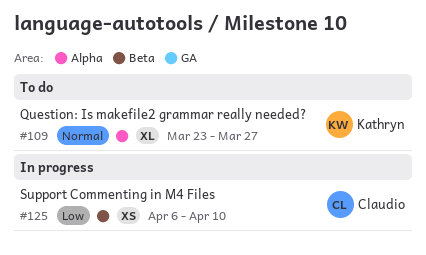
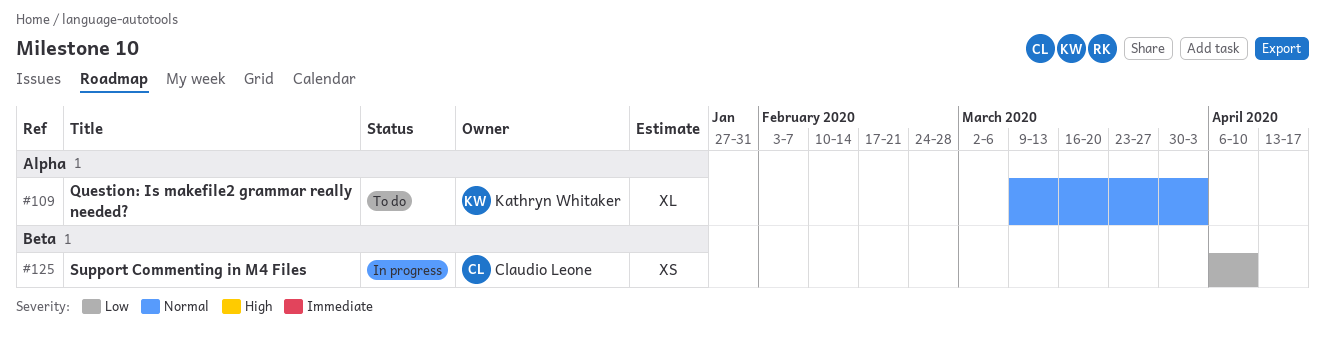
#109, start: Mar 23 -> Mar 9
#109, due: Mar 27 -> Apr 3

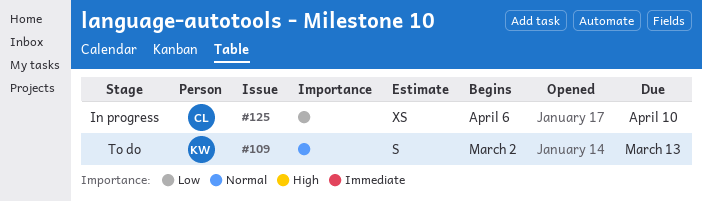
#109, estimate: XL -> S
#109, start: Mar 9 -> Mar 2
#109, due: Apr 3 -> Mar 13

